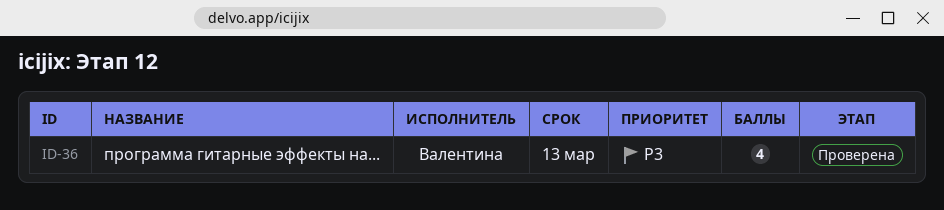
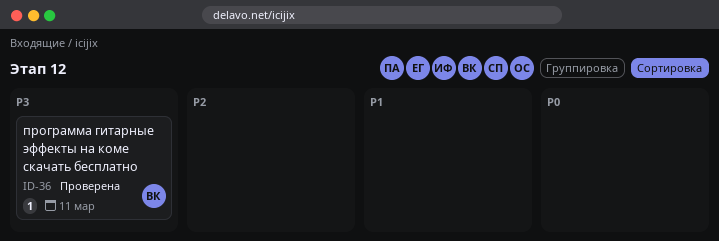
ID-36, estimate: 4 -> 1
ID-36, due: Mar 13 -> Mar 11

